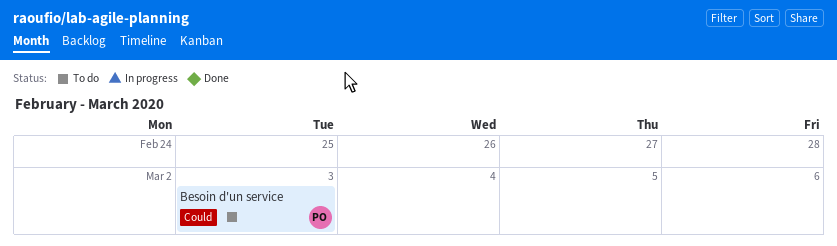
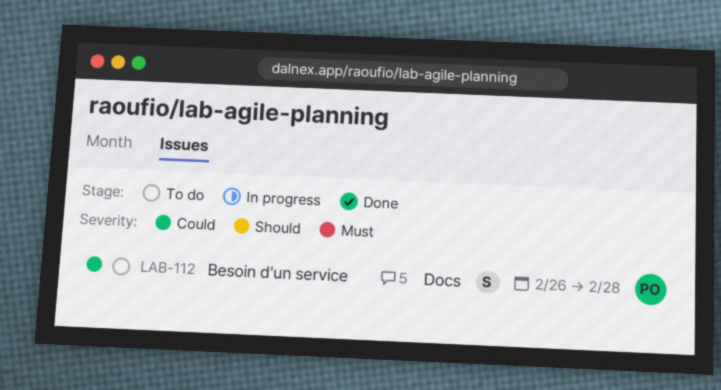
Besoin d'un service, due: Mar 3 -> Feb 28

